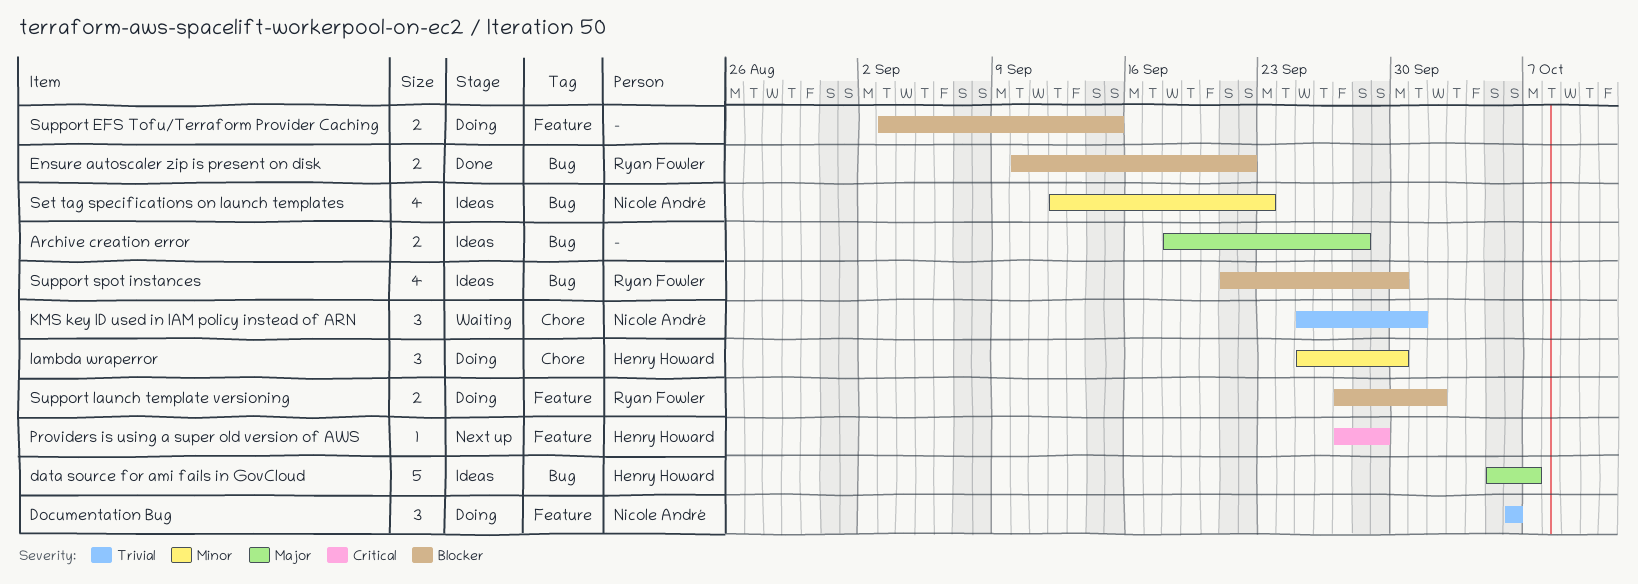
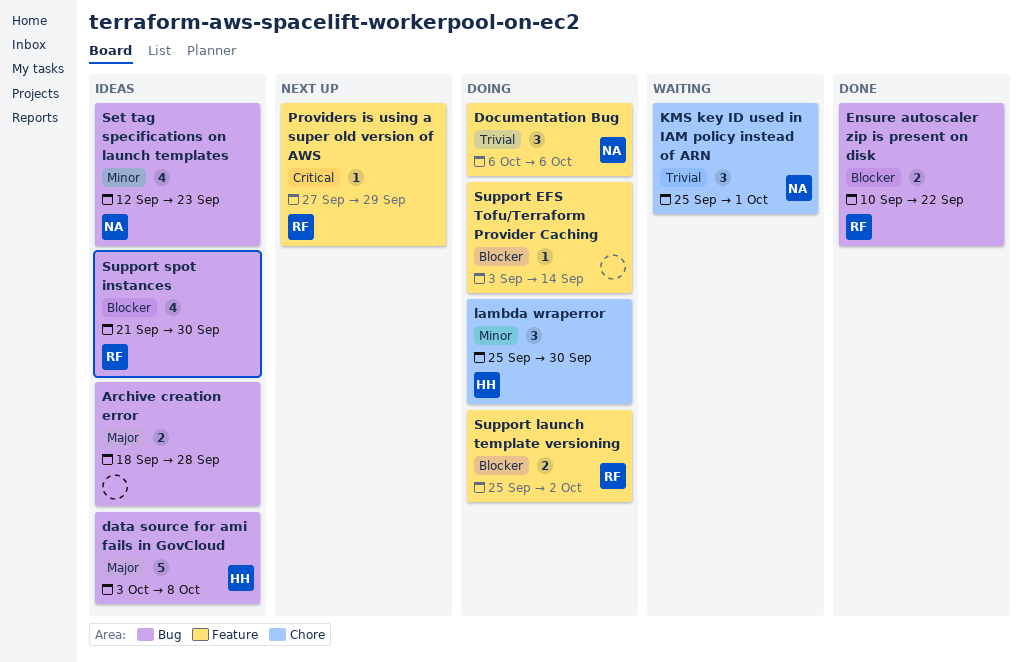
data source for ami fails in GovCloud, start: Oct 5 -> Oct 3
data source for ami fails in GovCloud, due: Oct 7 -> Oct 8
Providers is using a super old version of AWS, owner: Henry Howard -> Ryan Fowler
Support EFS Tofu/Terraform Provider Caching, estimate: 2 -> 1
Support EFS Tofu/Terraform Provider Caching, due: Sep 15 -> Sep 14
Support launch template versioning, start: Sep 27 -> Sep 25

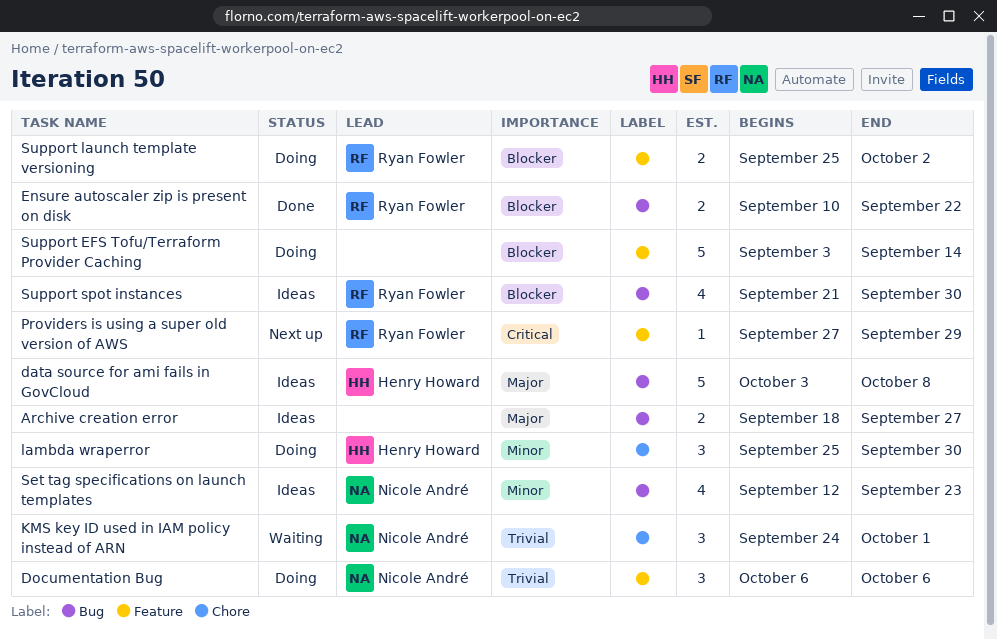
Archive creation error, due: Sep 28 -> Sep 27
KMS key ID used in IAM policy instead of ARN, start: Sep 25 -> Sep 24
Support EFS Tofu/Terraform Provider Caching, estimate: 1 -> 5

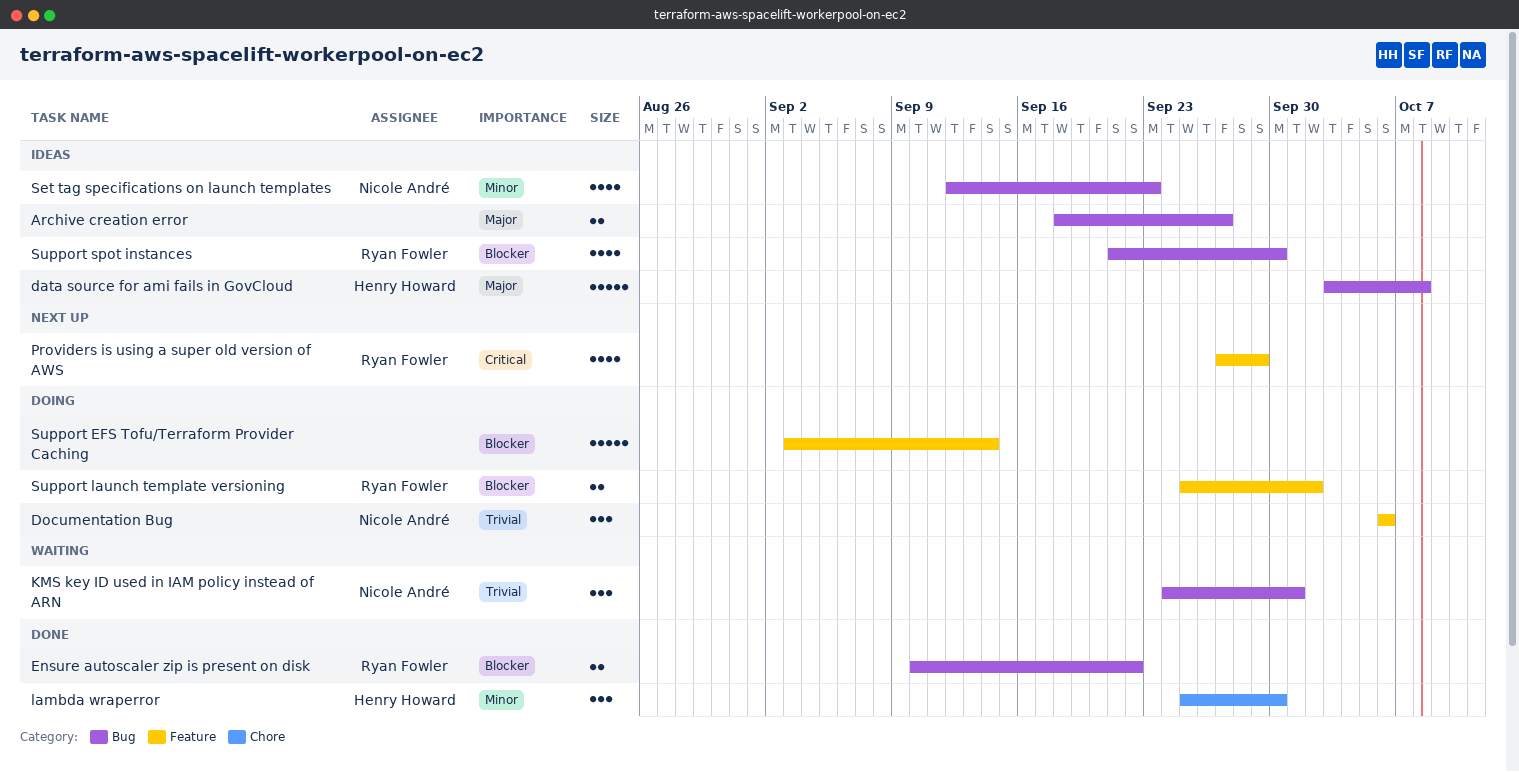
KMS key ID used in IAM policy instead of ARN, label: Chore -> Bug
lambda wraperror, status: Doing -> Done
Providers is using a super old version of AWS, estimate: 1 -> 4

